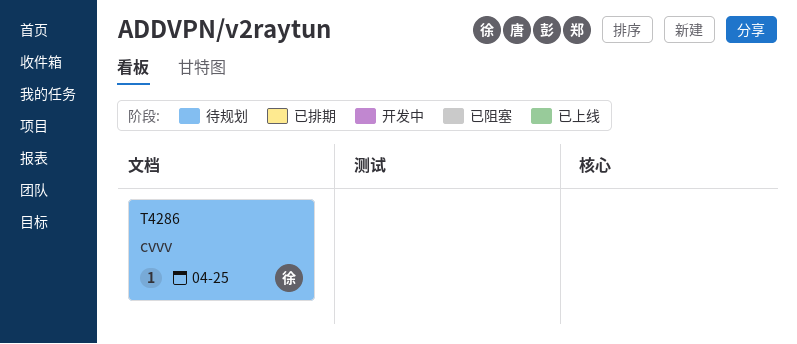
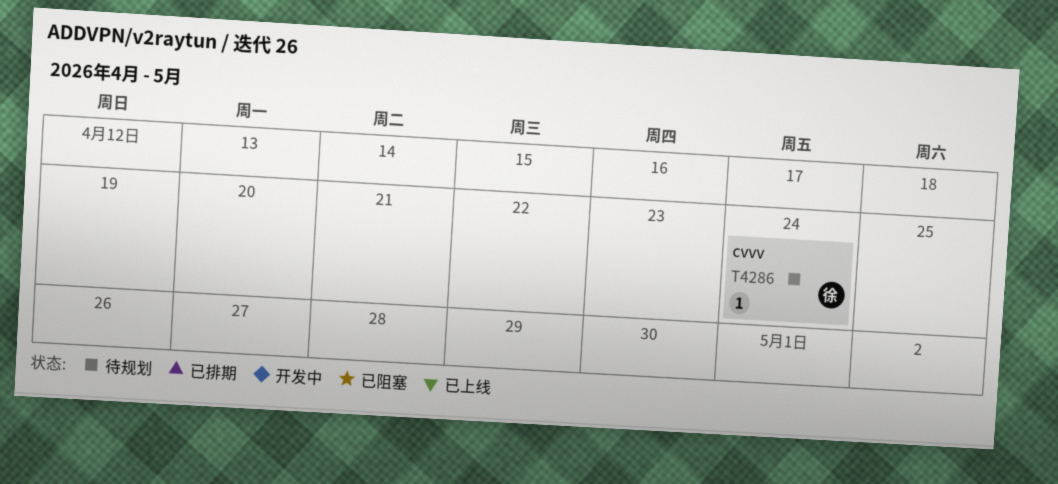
T4286, due: Apr 25 -> Apr 24

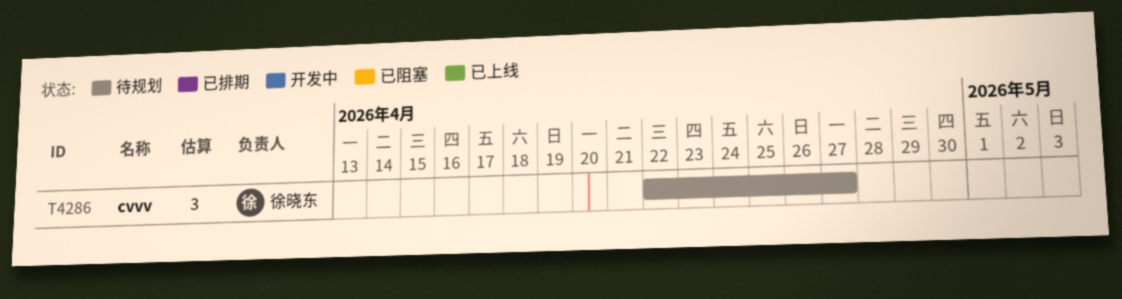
T4286, estimate: 1 -> 3
T4286, due: Apr 24 -> Apr 27

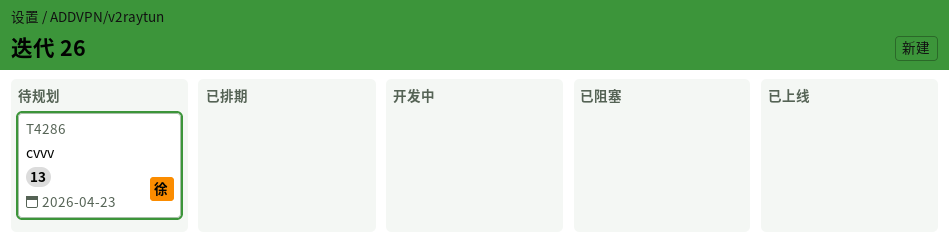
T4286, estimate: 3 -> 13
T4286, due: Apr 27 -> Apr 23

